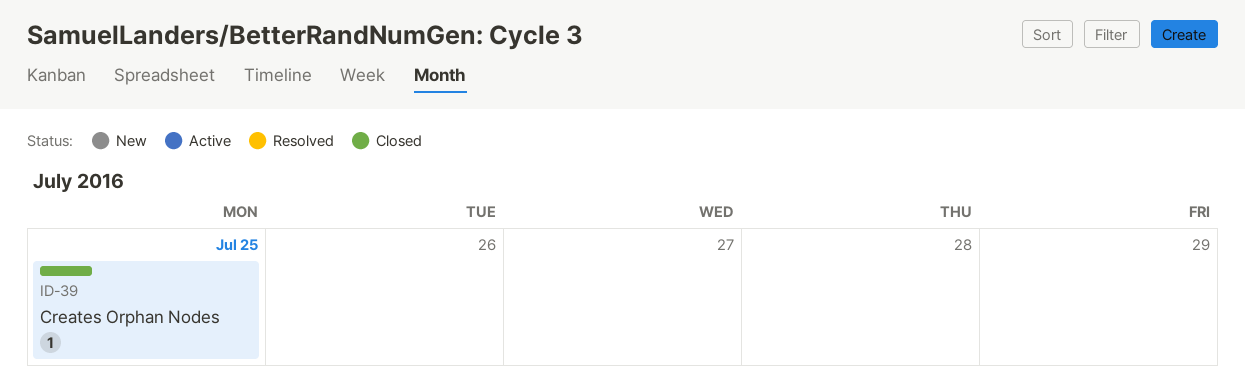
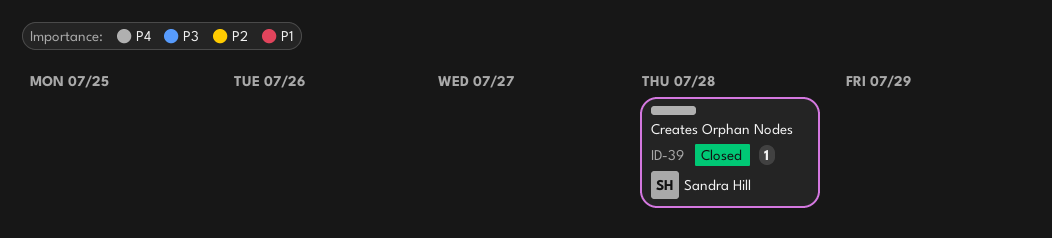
ID-39, due: Jul 25 -> Jul 28

